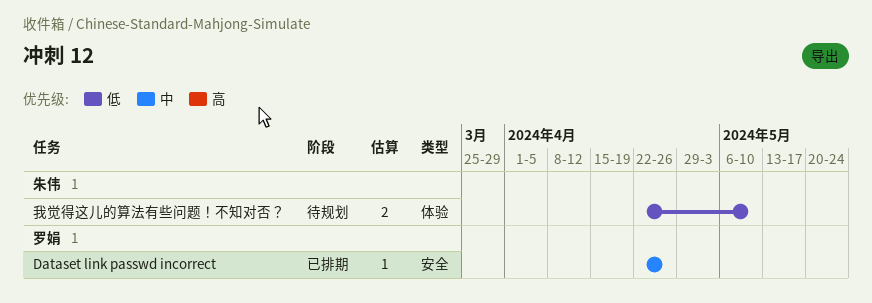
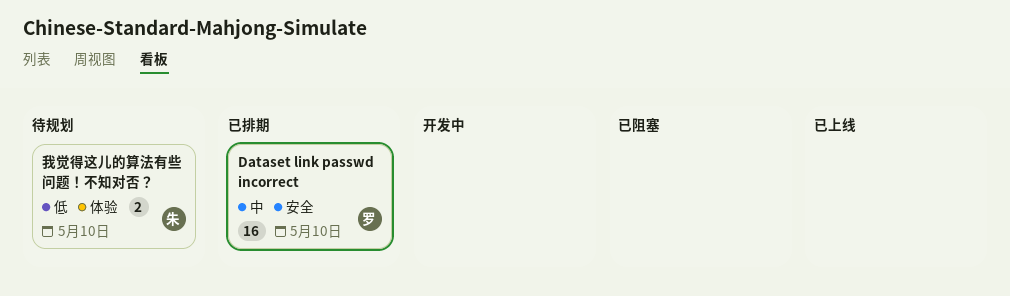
Dataset link passwd incorrect, estimate: 1 -> 16
Dataset link passwd incorrect, due: Apr 26 -> May 10

